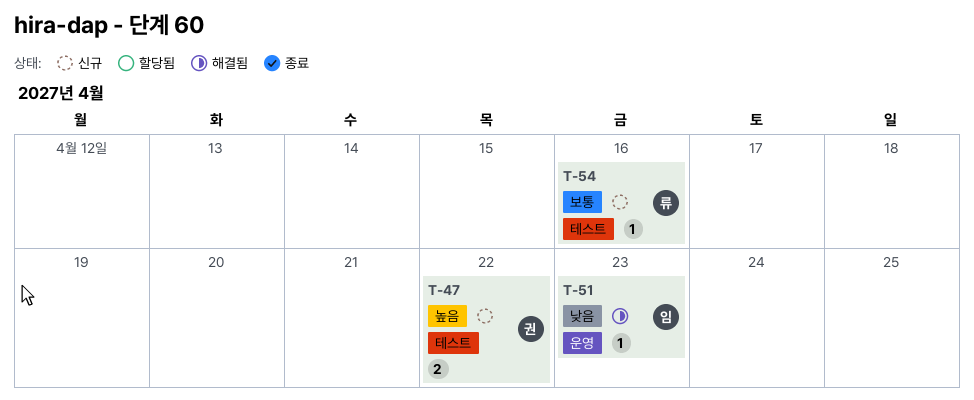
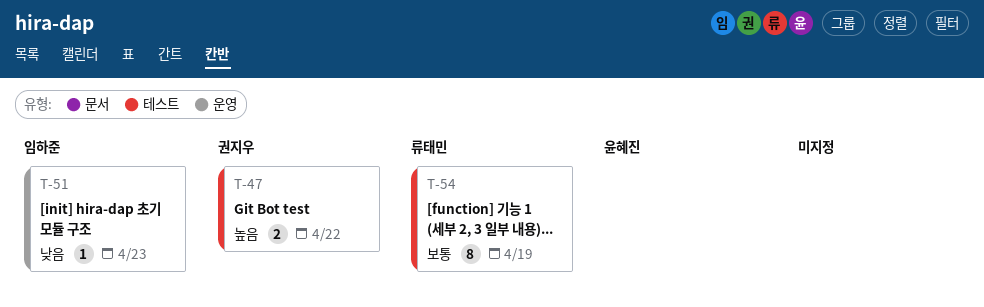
T-54, estimate: 1 -> 8
T-54, due: Apr 16 -> Apr 19

